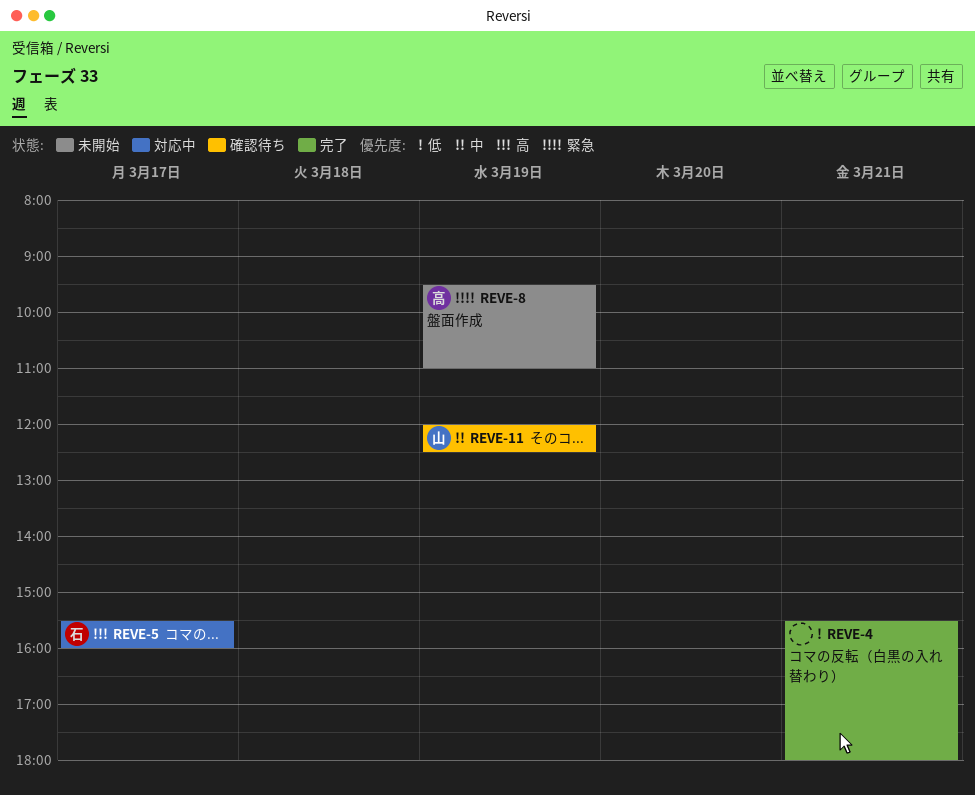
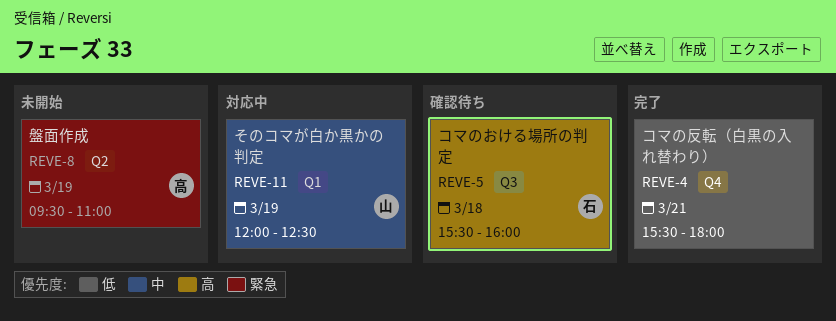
REVE-5, status: 対応中 -> 確認待ち
REVE-5, day: Mar 17 -> Mar 18
REVE-11, status: 確認待ち -> 対応中

